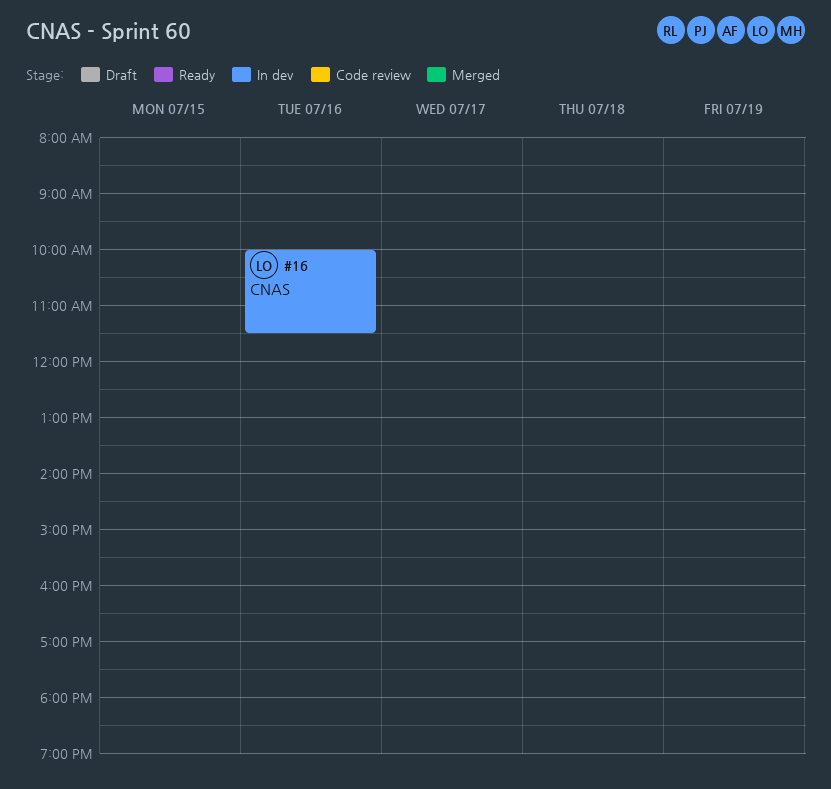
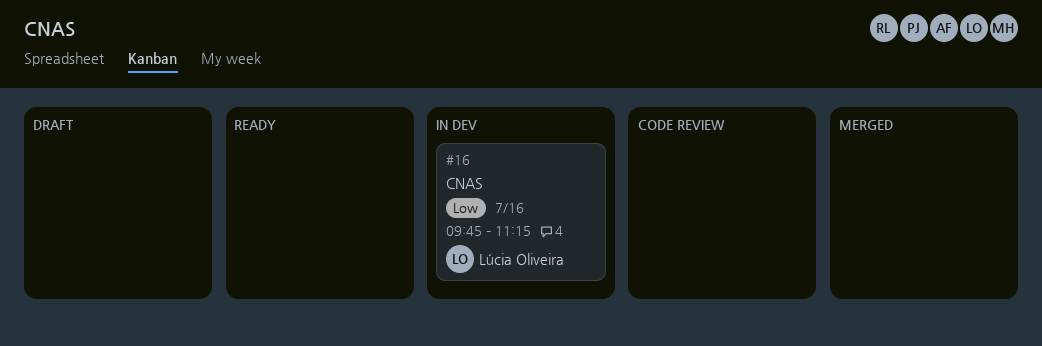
#16, begins: 10:00 -> 09:45
#16, ends: 11:30 -> 11:15

